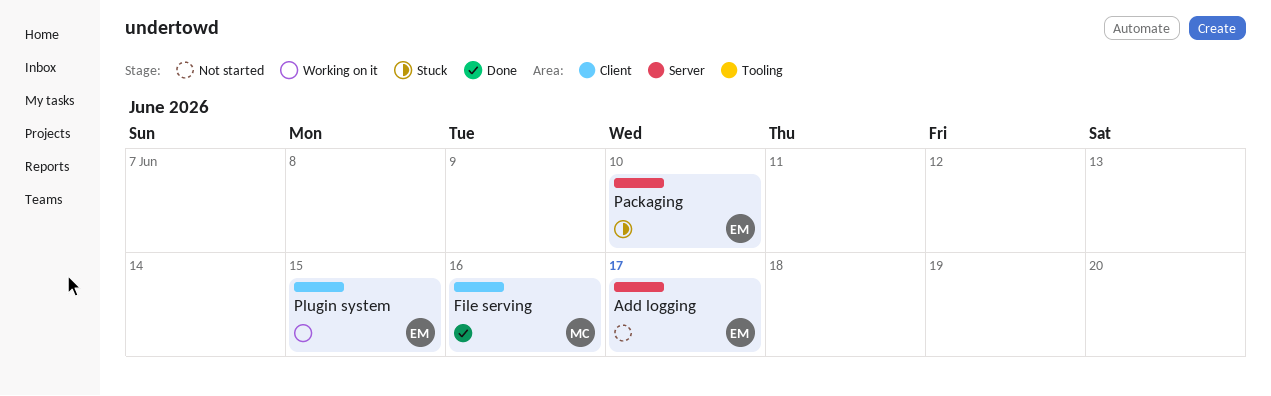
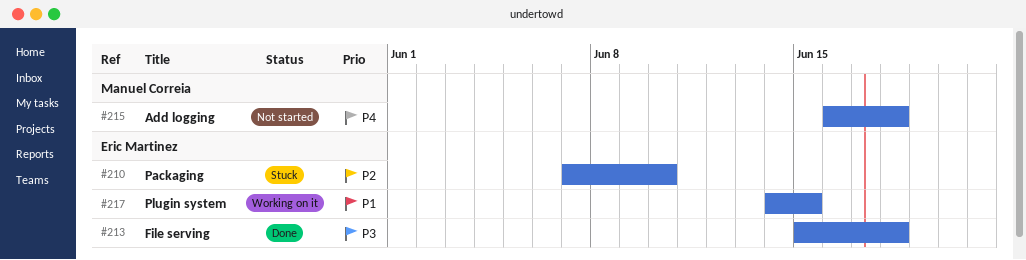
Add logging, owner: Eric Martinez -> Manuel Correia
Add logging, due: Jun 17 -> Jun 18
File serving, owner: Manuel Correia -> Eric Martinez
File serving, due: Jun 16 -> Jun 18

